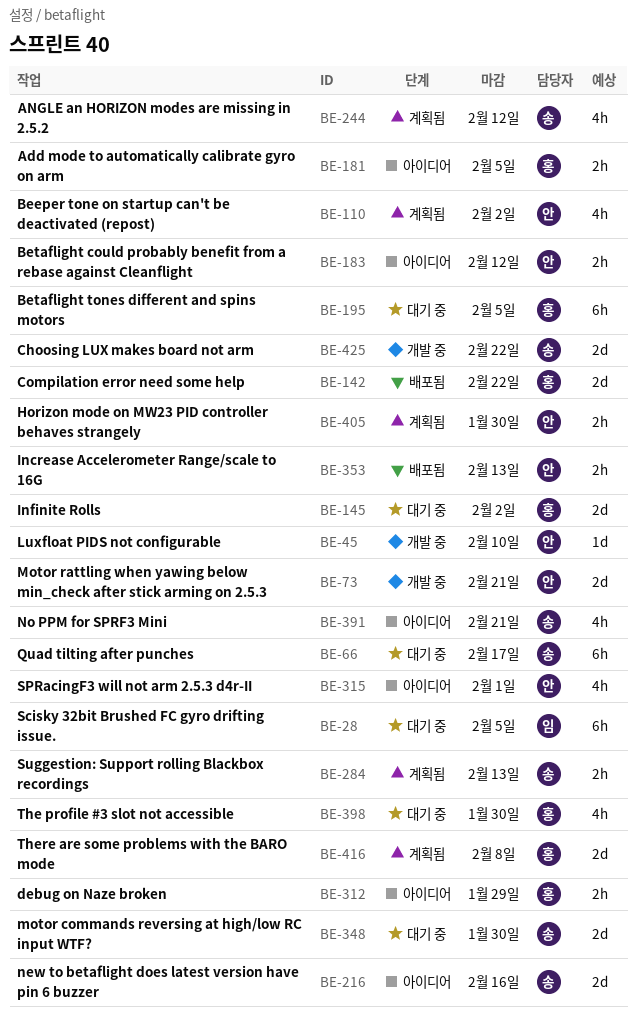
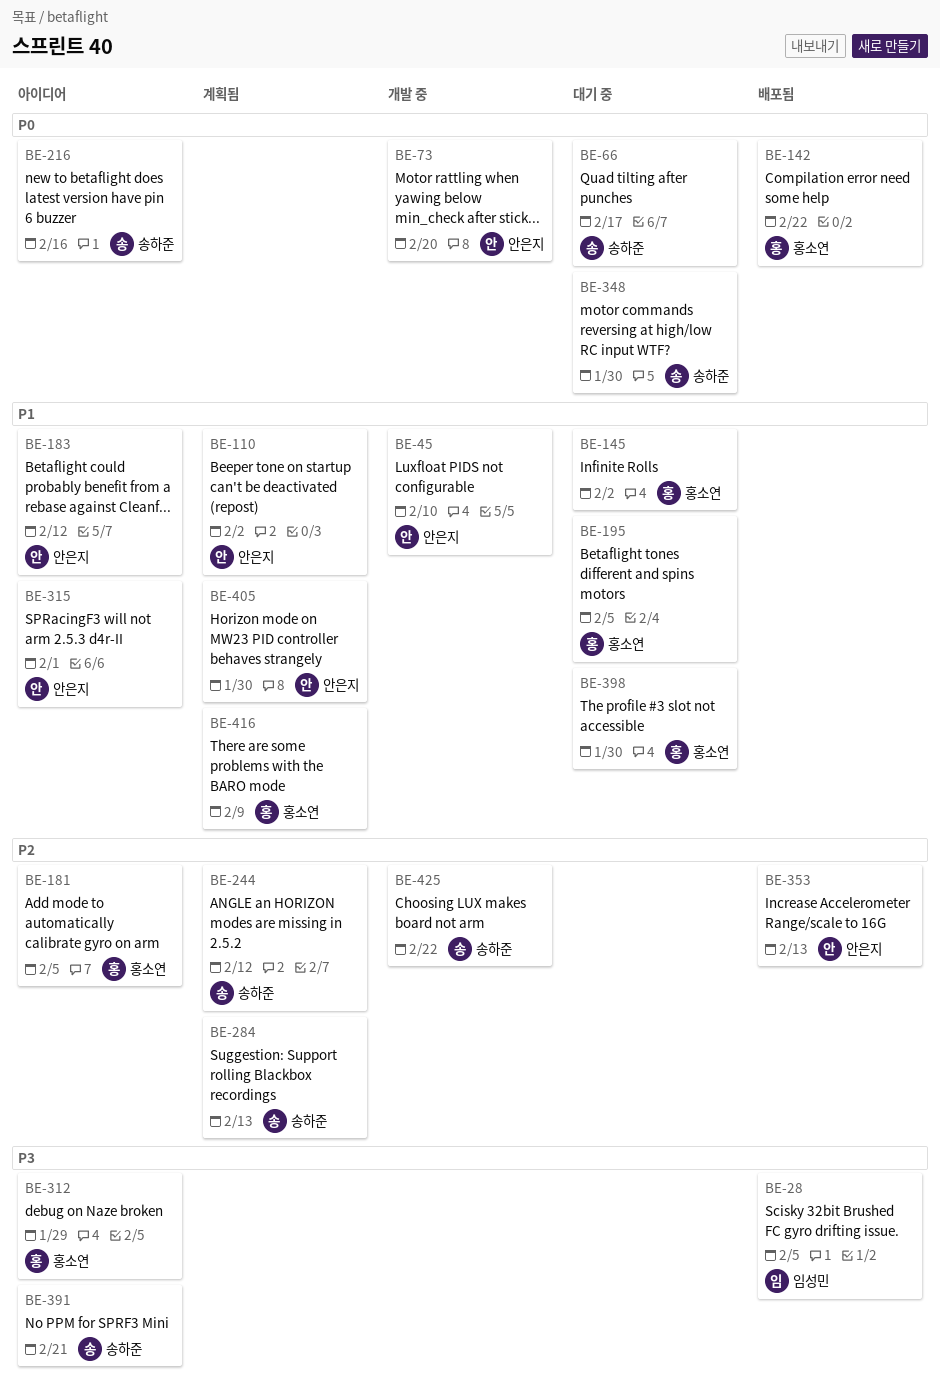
BE-28, status: 대기 중 -> 배포됨
BE-73, due: Feb 21 -> Feb 20
BE-416, due: Feb 8 -> Feb 9

